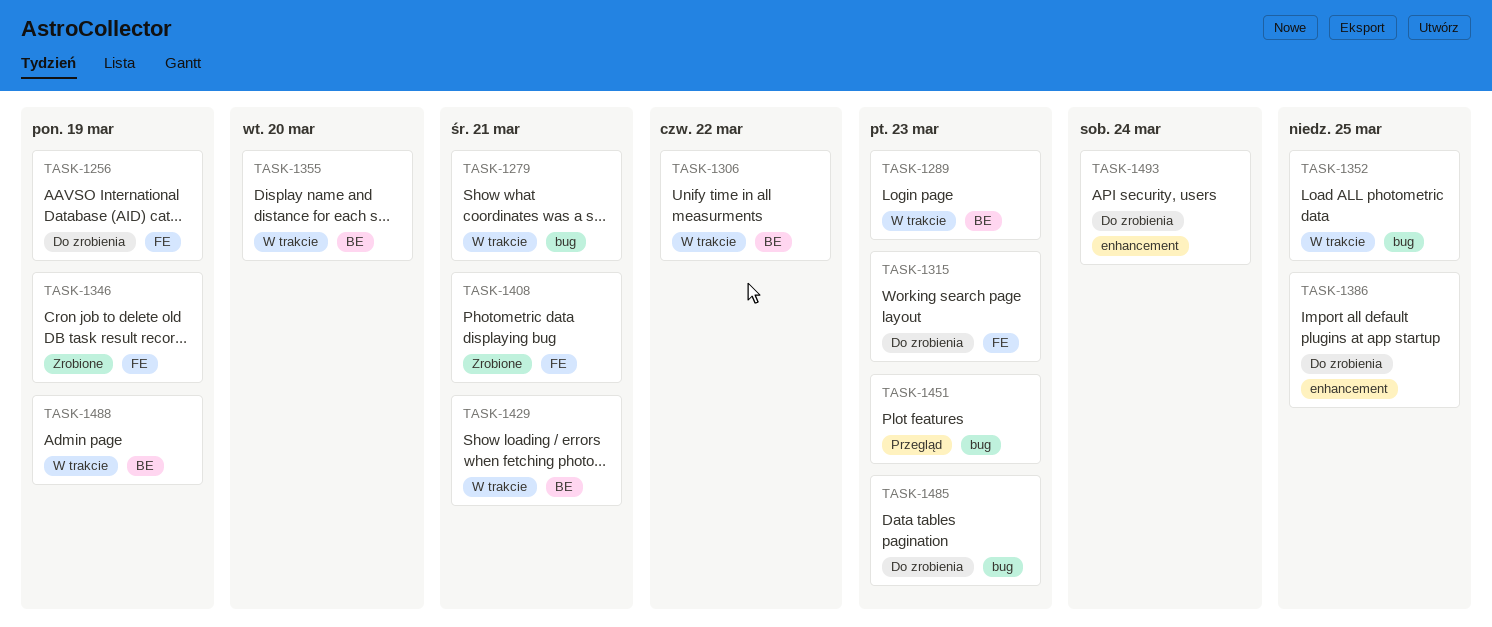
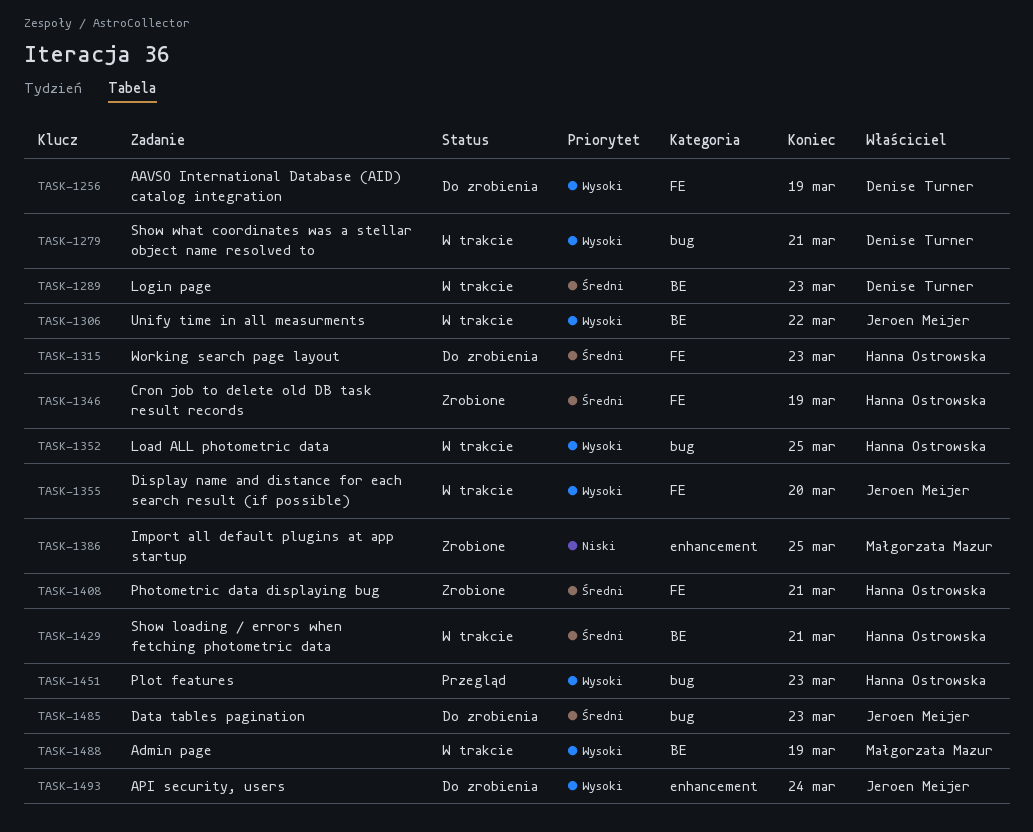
TASK-1355, label: BE -> FE
TASK-1386, status: Do zrobienia -> Zrobione

